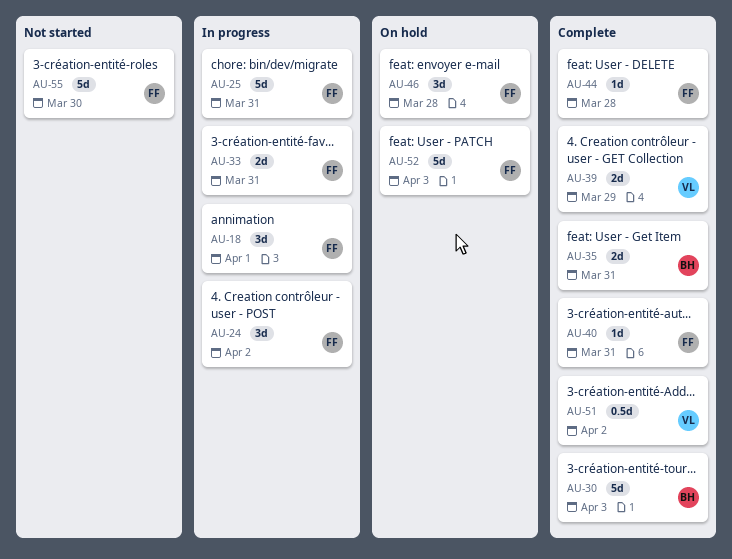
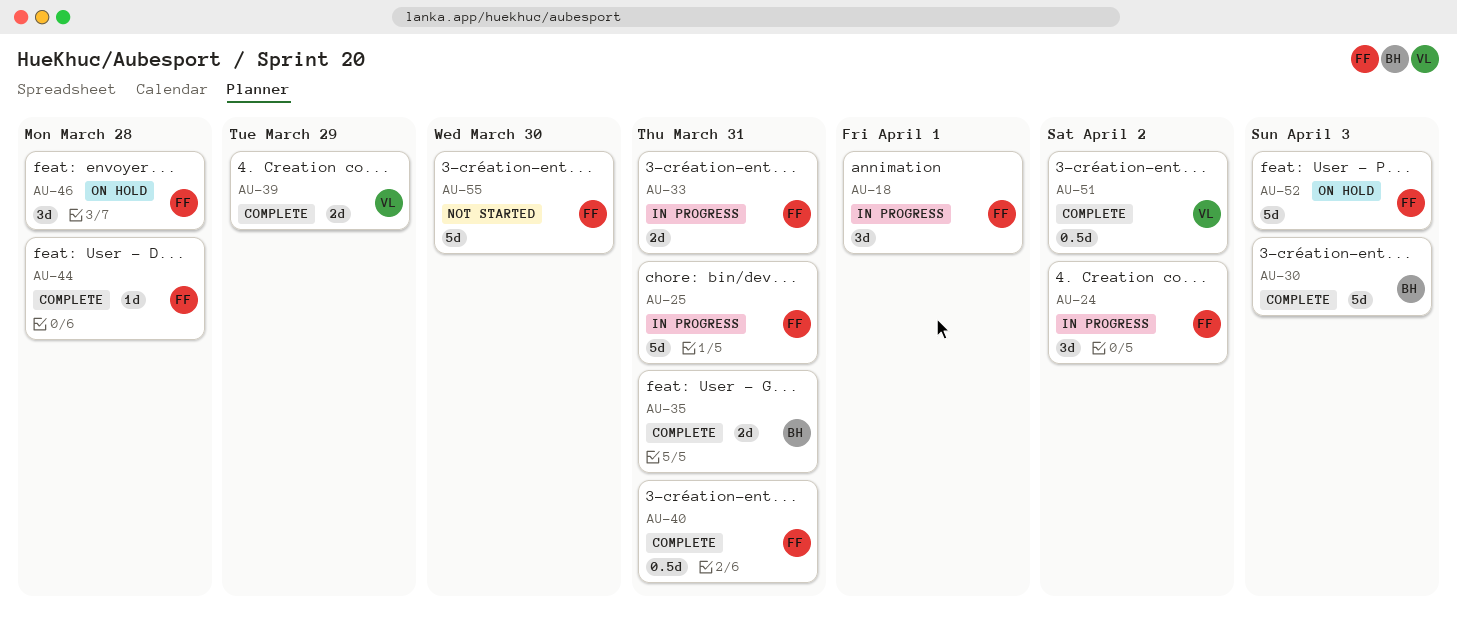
AU-40, estimate: 1d -> 0.5d

